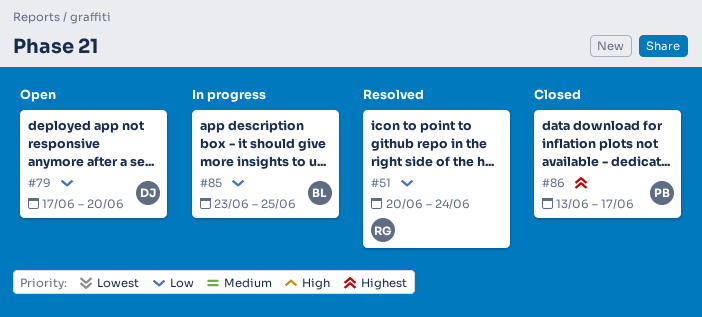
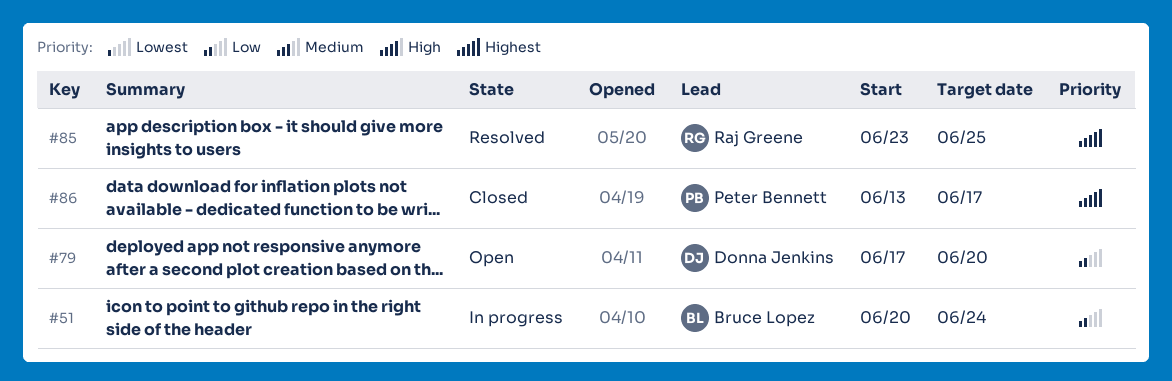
#51, status: Resolved -> In progress
#51, owner: Raj Greene -> Bruce Lopez
#85, status: In progress -> Resolved
#85, owner: Bruce Lopez -> Raj Greene
#85, priority: Low -> Highest

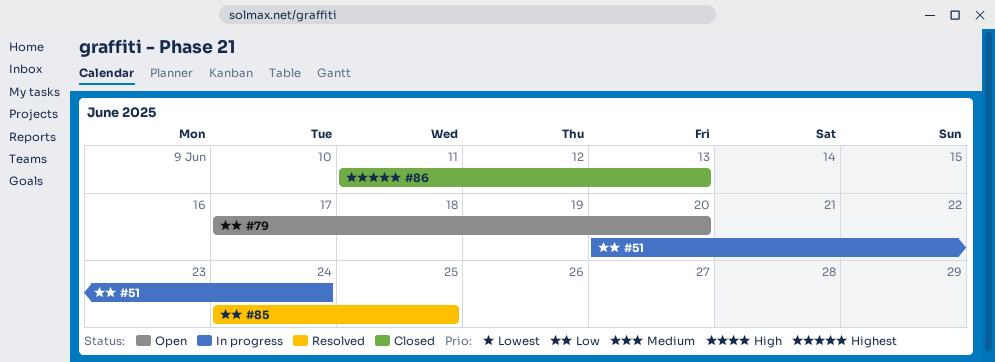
#85, priority: Highest -> Low
#85, start: Jun 23 -> Jun 24
#86, start: Jun 13 -> Jun 11
#86, due: Jun 17 -> Jun 13

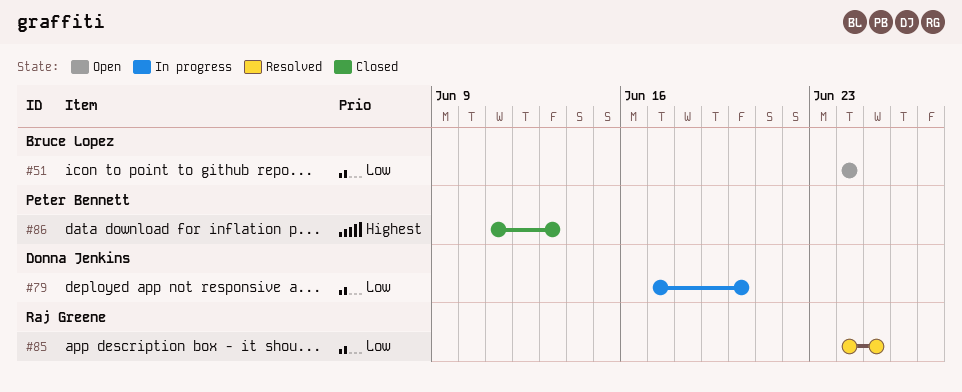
#51, status: In progress -> Open
#51, start: Jun 20 -> Jun 24
#79, status: Open -> In progress

